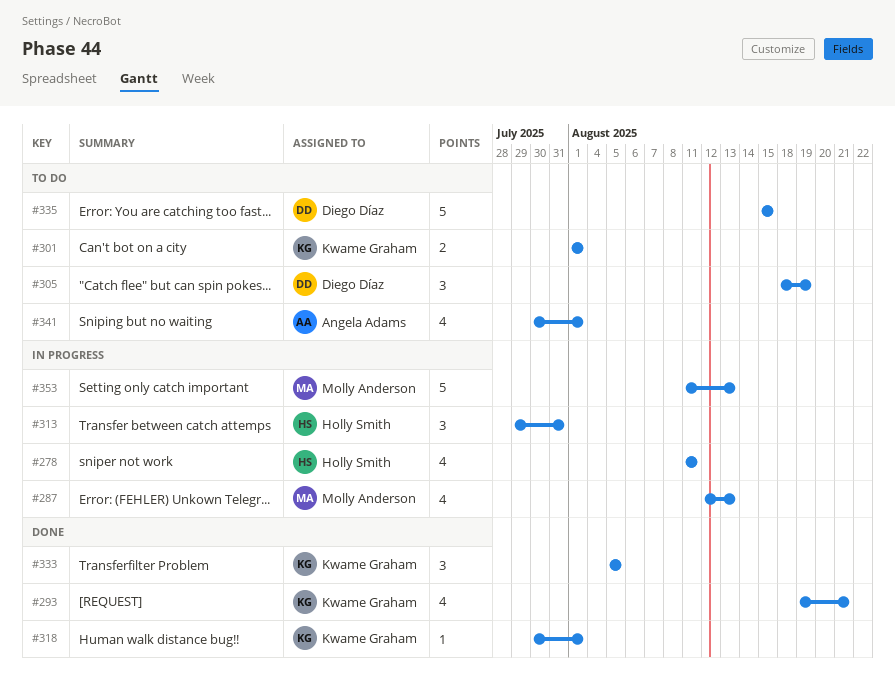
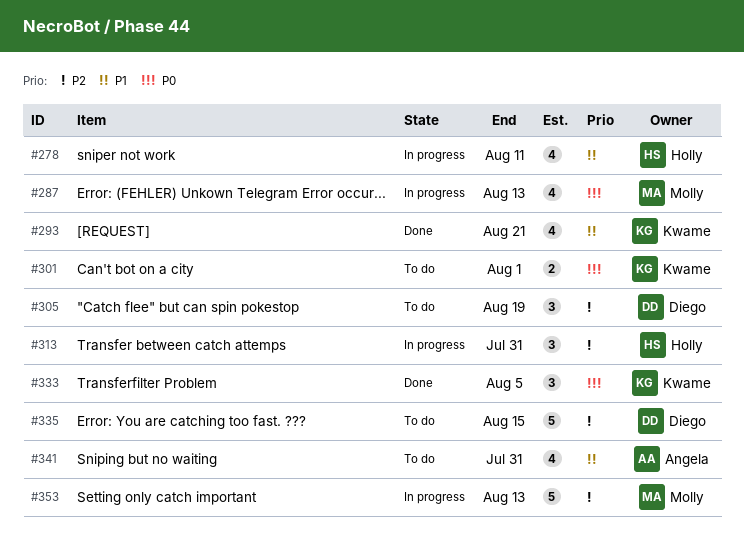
#318: present -> none
#341, due: Aug 1 -> Jul 31

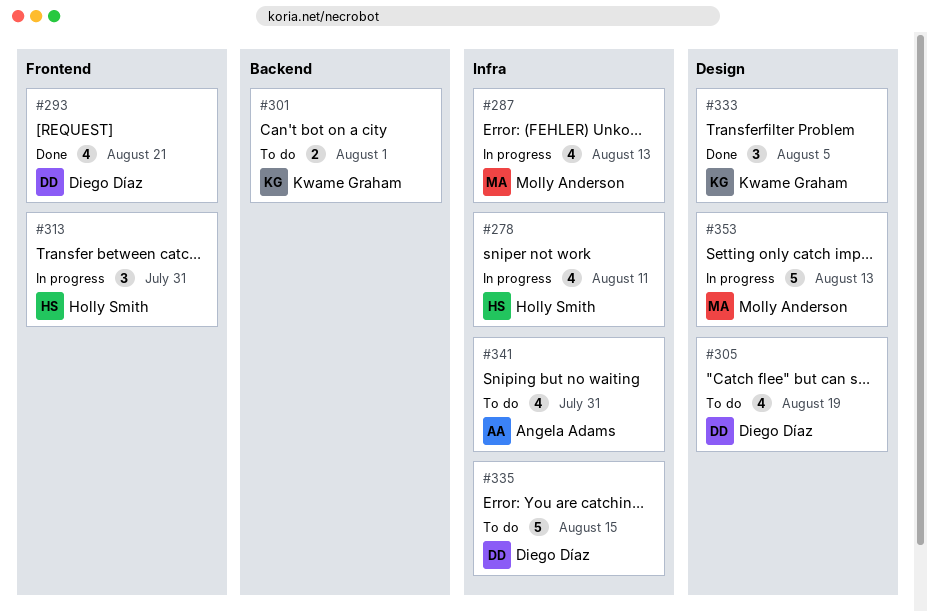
#293, owner: Kwame Graham -> Diego Díaz
#305, estimate: 3 -> 4

